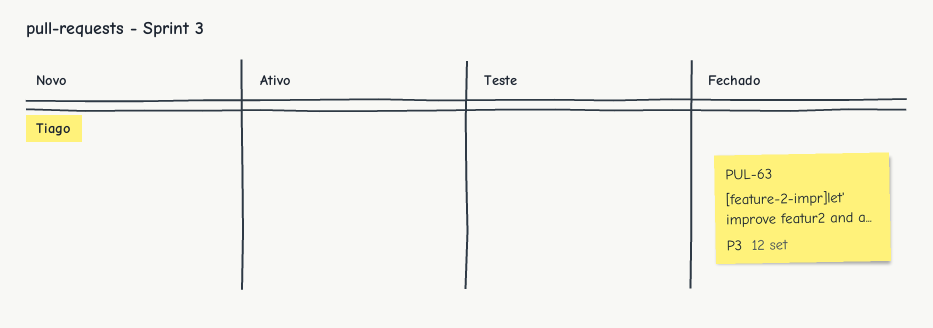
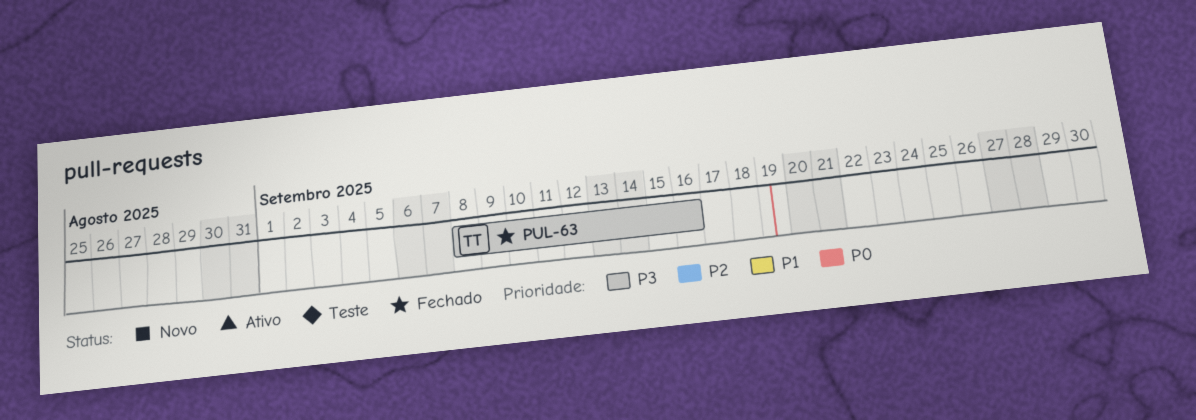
PUL-63, due: Sep 12 -> Sep 16

